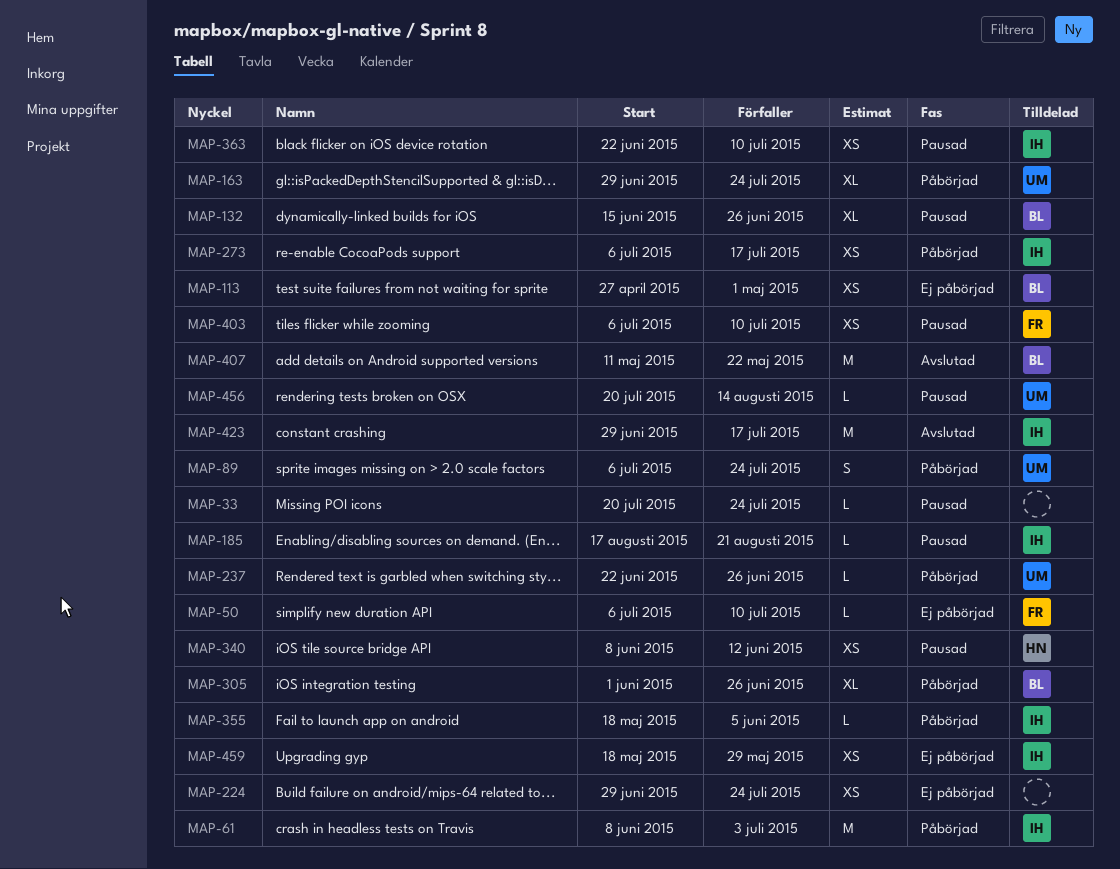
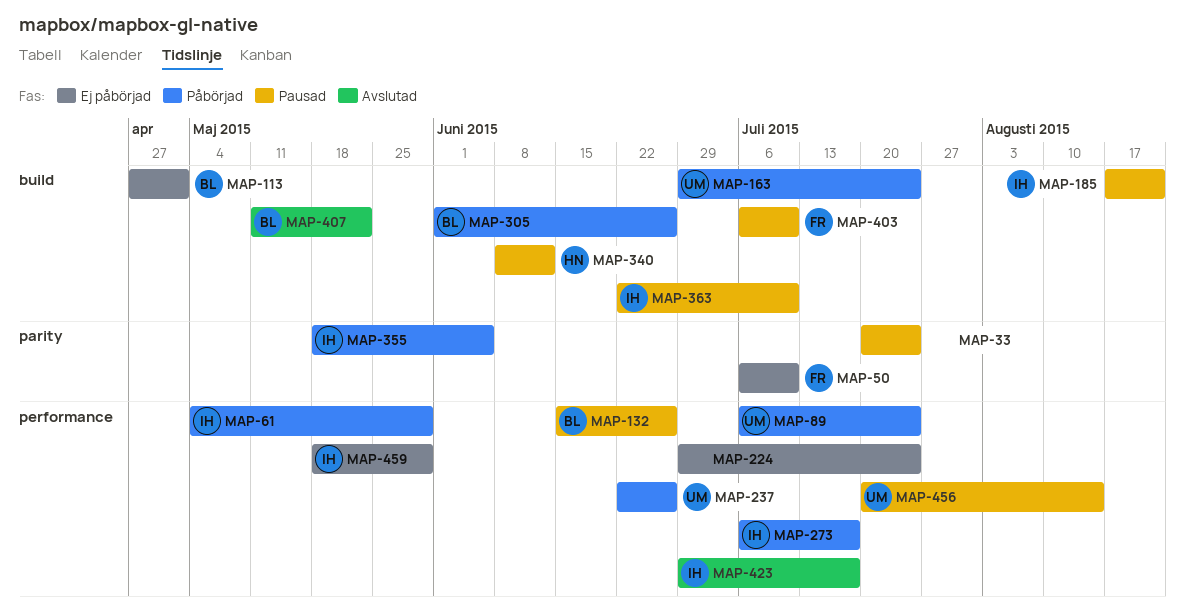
MAP-61, start: Jun 8 -> May 4
MAP-61, due: Jul 3 -> May 29

